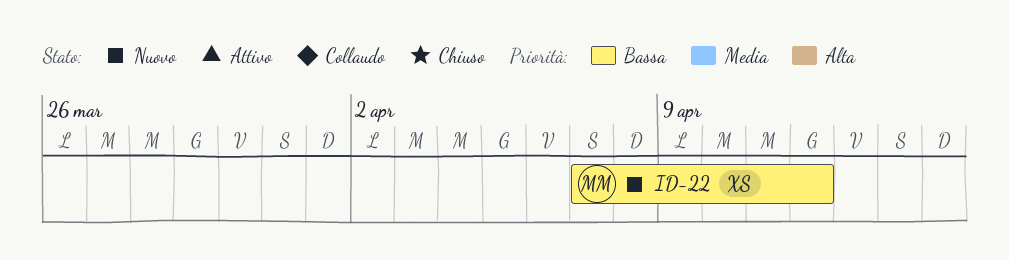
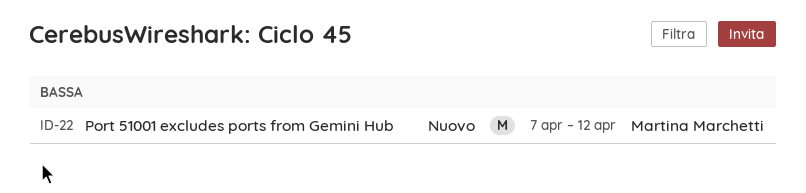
ID-22, estimate: XS -> M

